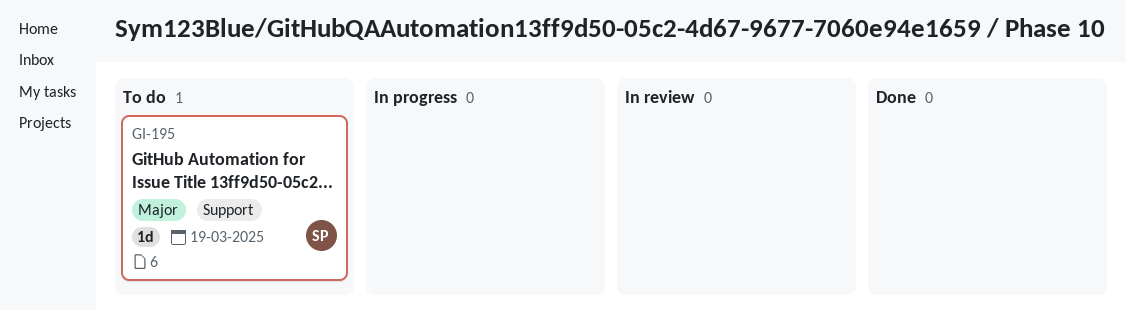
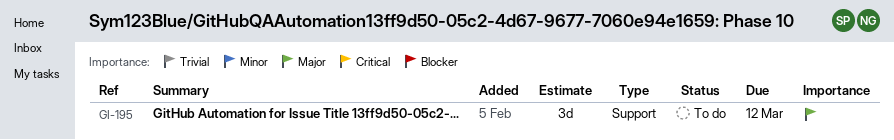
GI-195, estimate: 1d -> 3d
GI-195, due: Mar 19 -> Mar 12

